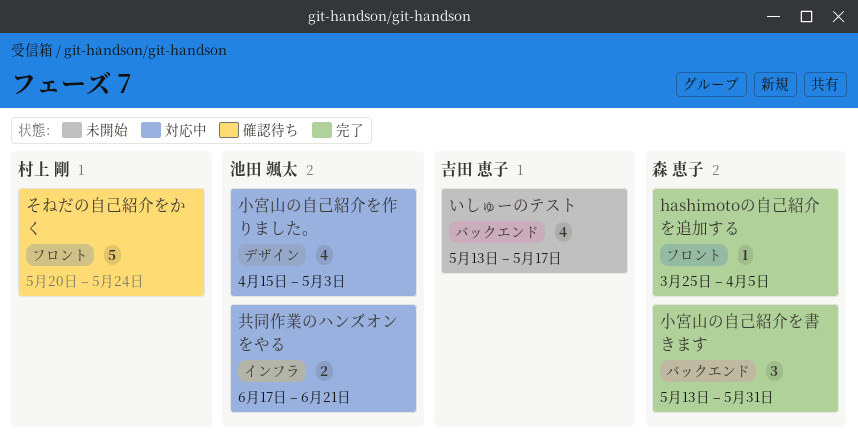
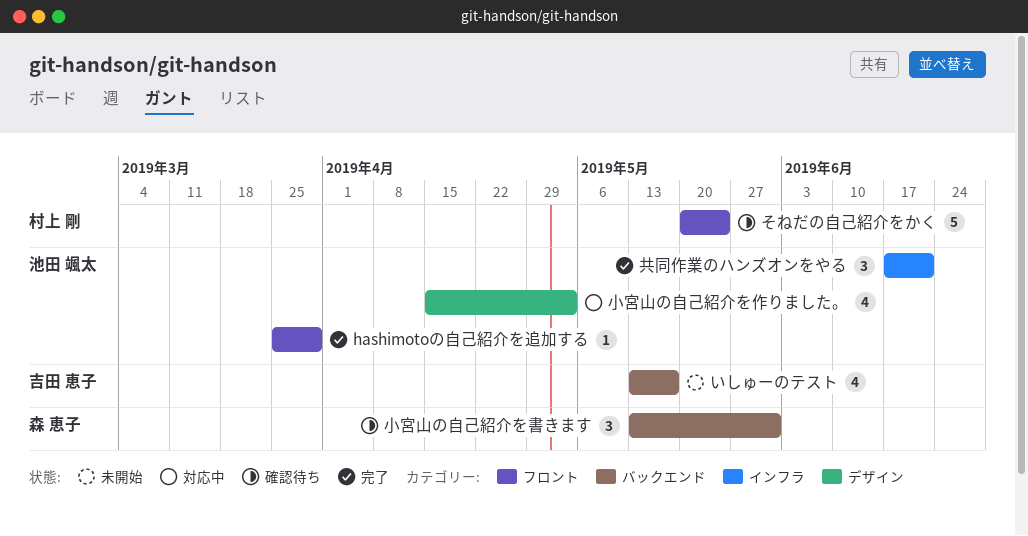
hashimotoの自己紹介を追加する, owner: 森 恵子 -> 池田 颯太
hashimotoの自己紹介を追加する, due: Apr 5 -> Mar 29
共同作業のハンズオンをやる, status: 対応中 -> 完了
共同作業のハンズオンをやる, estimate: 2 -> 3
小宮山の自己紹介を書きます, status: 完了 -> 確認待ち

